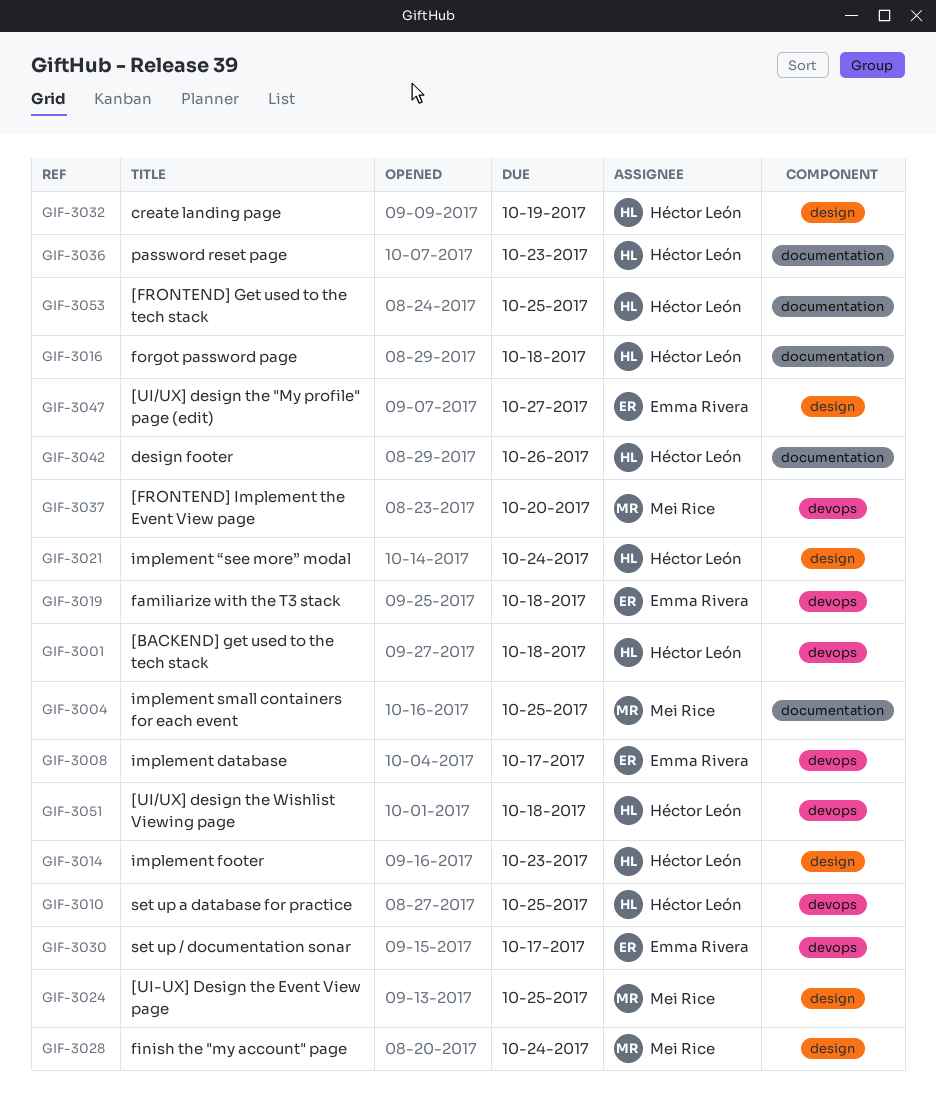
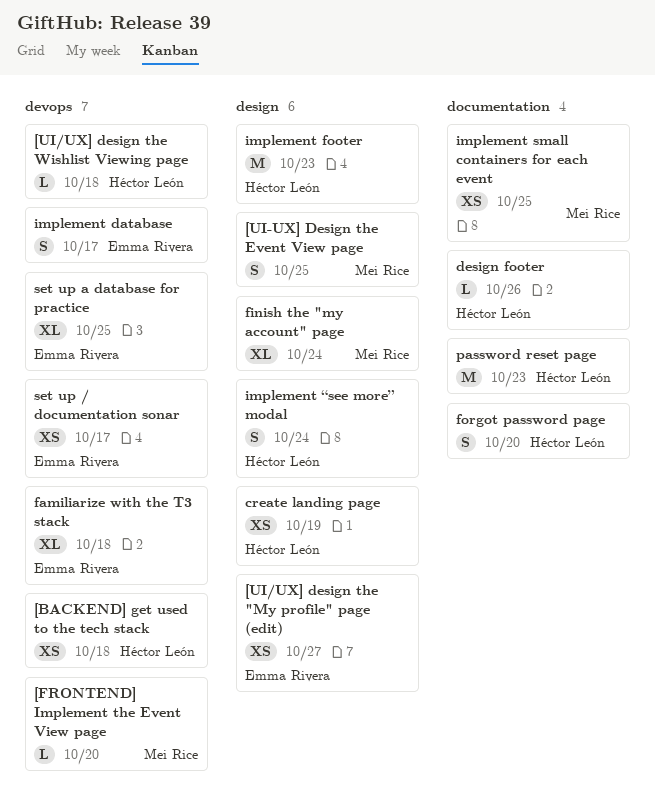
[FRONTEND] Get used to the tech stack: present -> none
forgot password page, due: Oct 18 -> Oct 20
set up a database for practice, owner: Héctor León -> Emma Rivera

